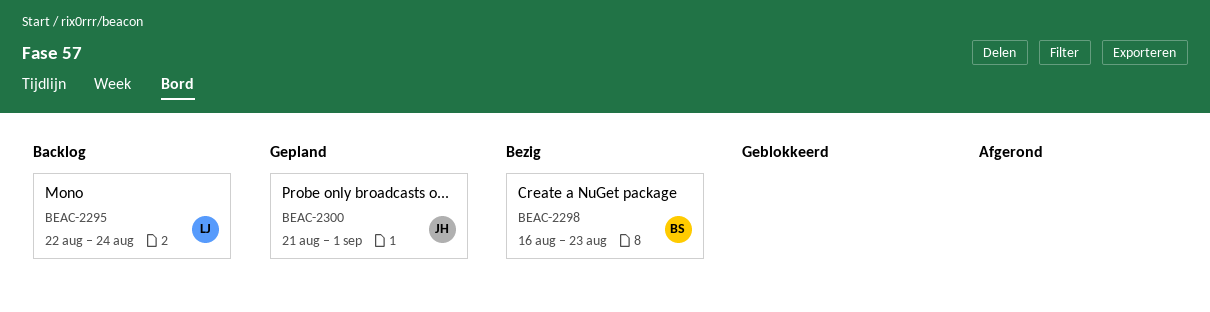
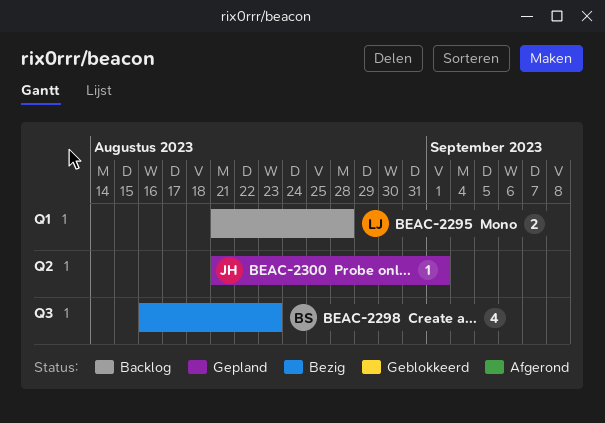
BEAC-2295, start: Aug 22 -> Aug 21
BEAC-2295, due: Aug 24 -> Aug 28

